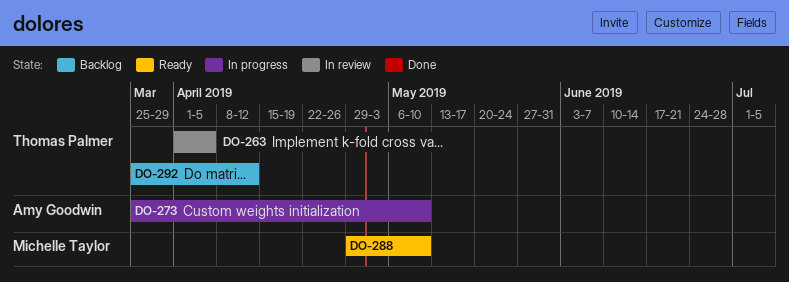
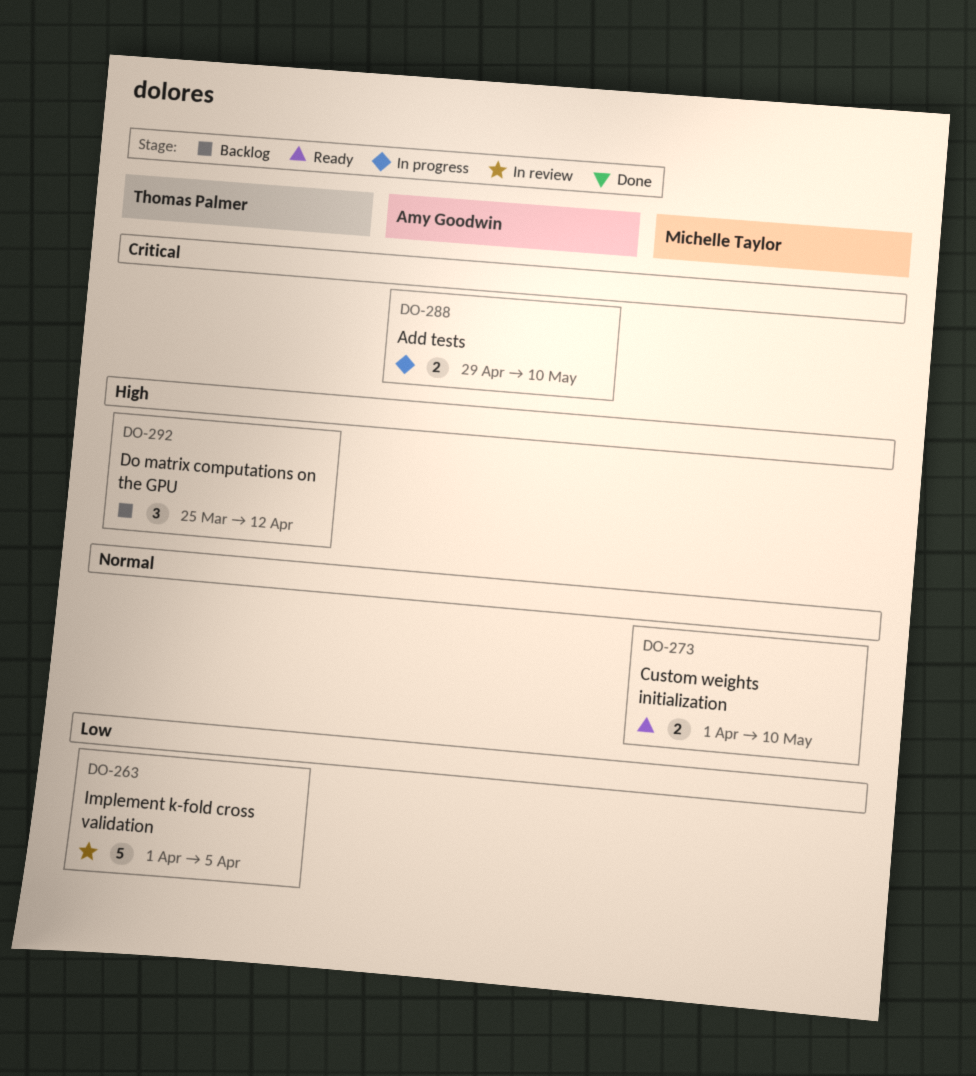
DO-273, status: In progress -> Ready
DO-273, owner: Amy Goodwin -> Michelle Taylor
DO-273, start: Mar 25 -> Apr 1
DO-288, status: Ready -> In progress
DO-288, owner: Michelle Taylor -> Amy Goodwin

